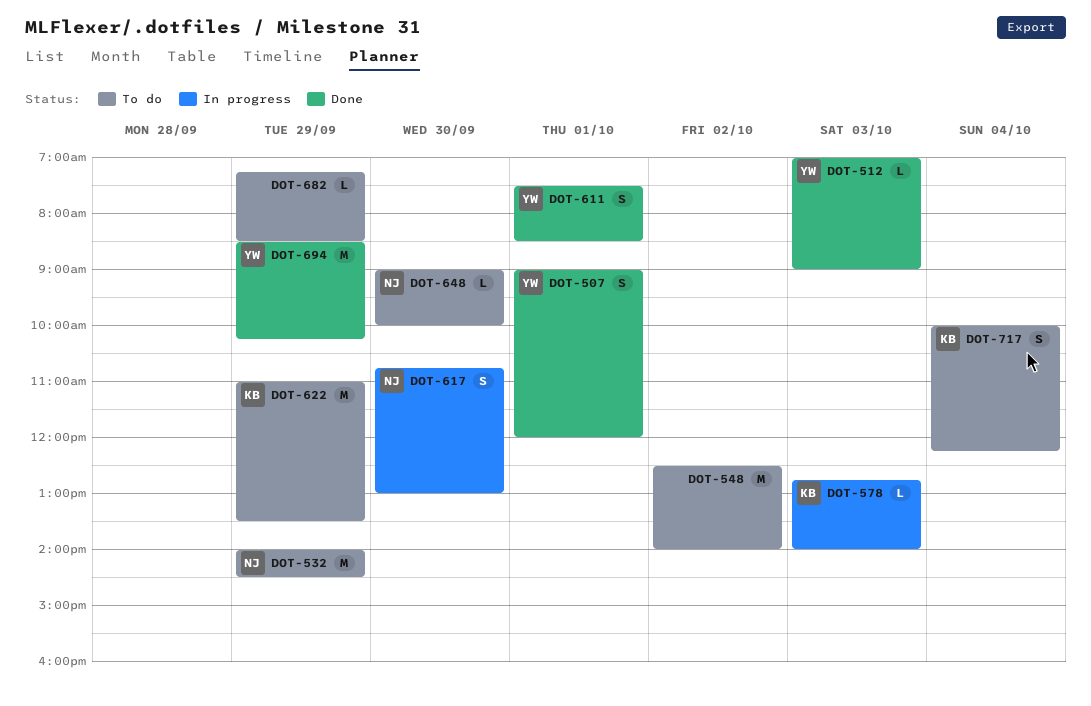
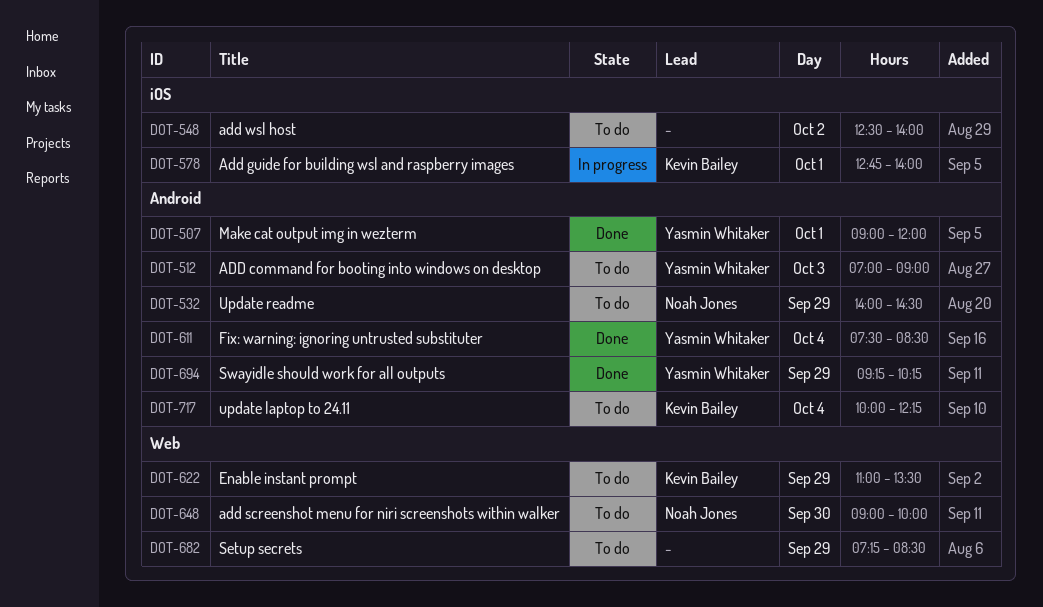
DOT-512, status: Done -> To do
DOT-578, day: Oct 3 -> Oct 1
DOT-611, day: Oct 1 -> Oct 4
DOT-617: present -> none
DOT-694, begins: 08:30 -> 09:15

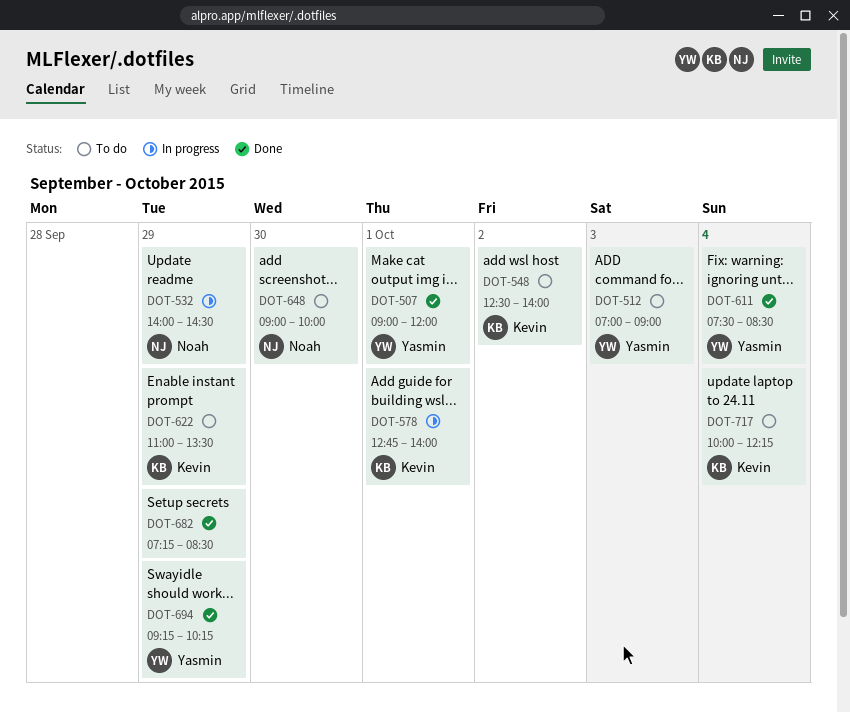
DOT-532, status: To do -> In progress
DOT-548, owner: none -> Kevin Bailey
DOT-682, status: To do -> Done

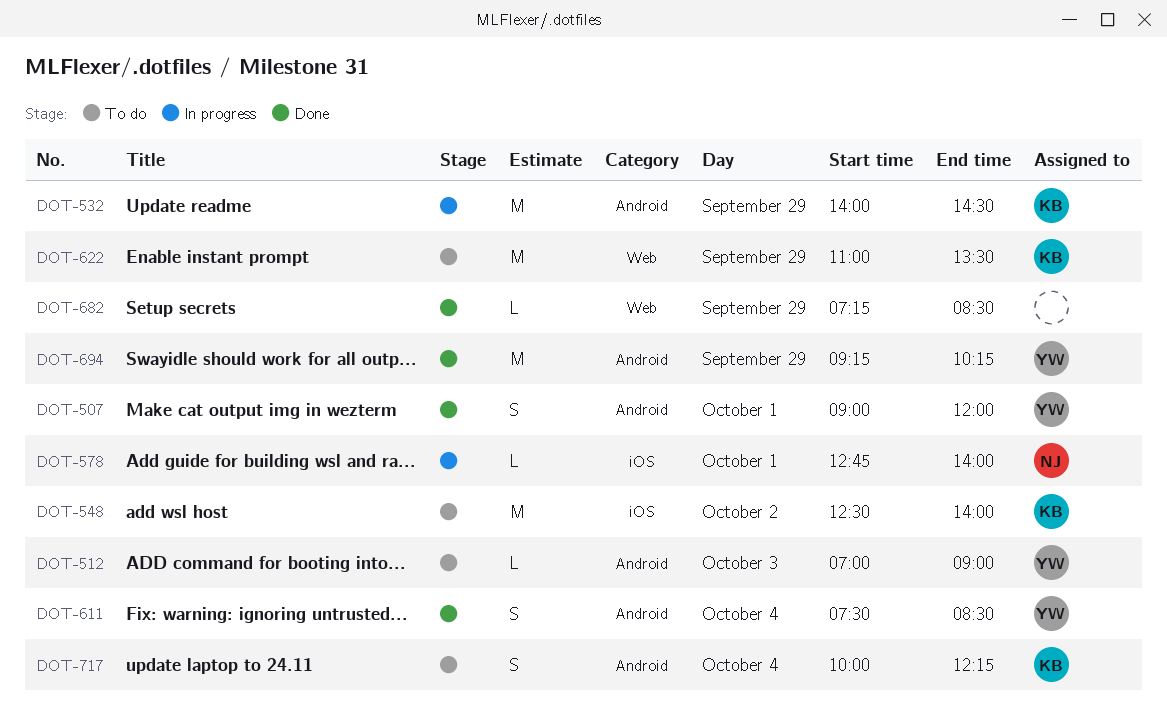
DOT-532, owner: Noah -> Kevin
DOT-578, owner: Kevin -> Noah
DOT-648: present -> none

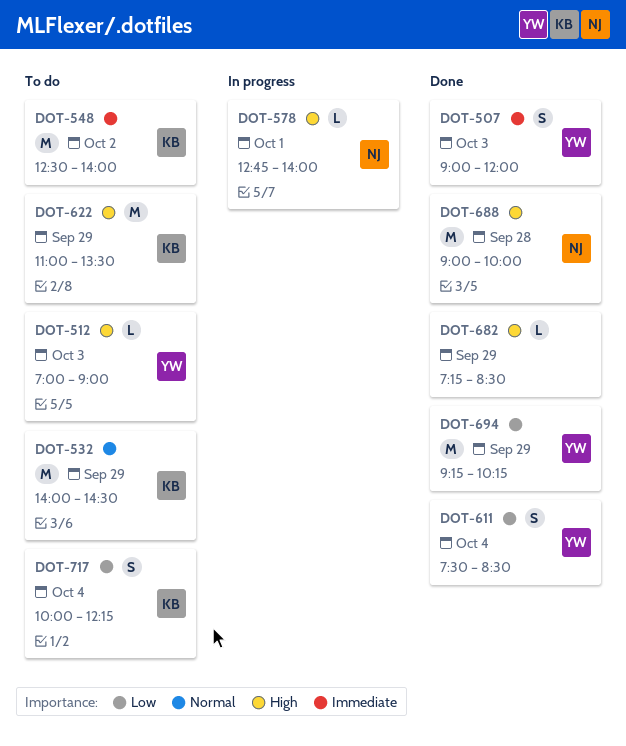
DOT-507, day: Oct 1 -> Oct 3
DOT-532, status: In progress -> To do
DOT-688: none -> present

